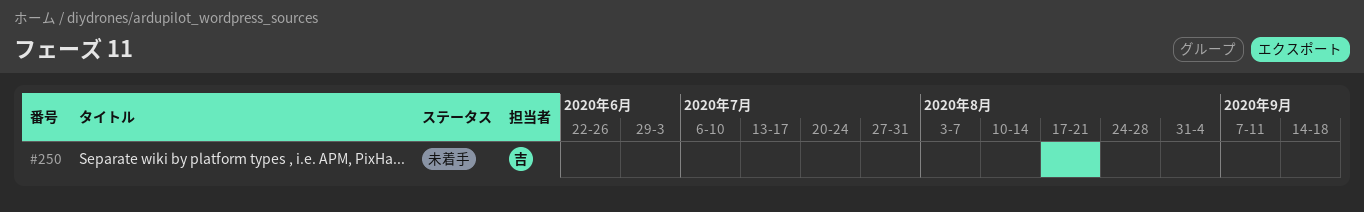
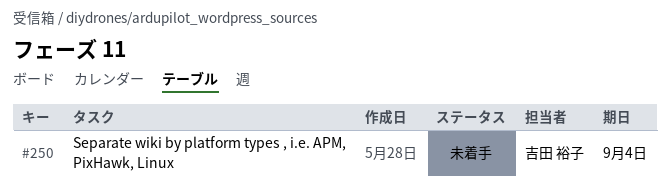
#250, due: Aug 21 -> Sep 4

